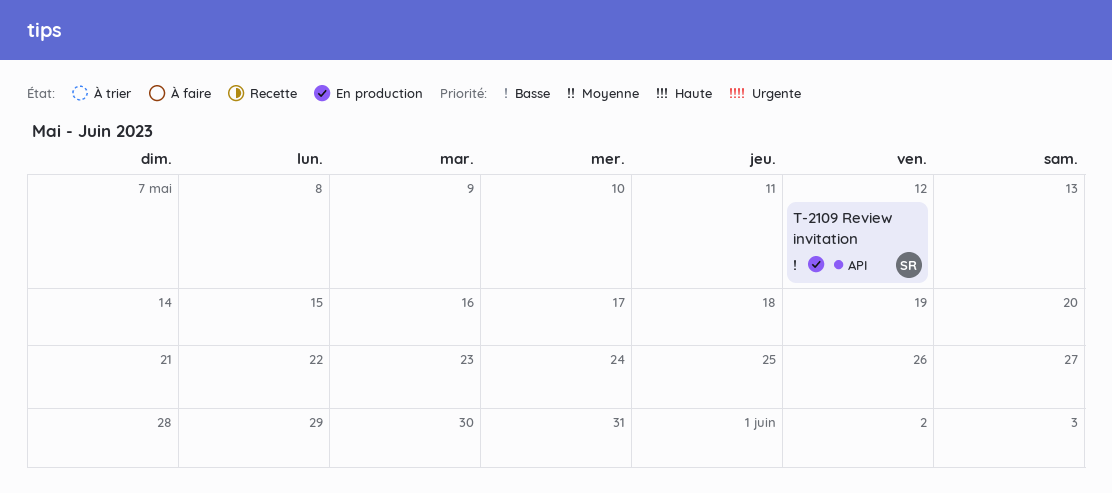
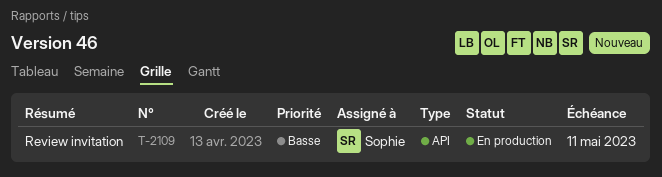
T-2109, due: May 12 -> May 11

